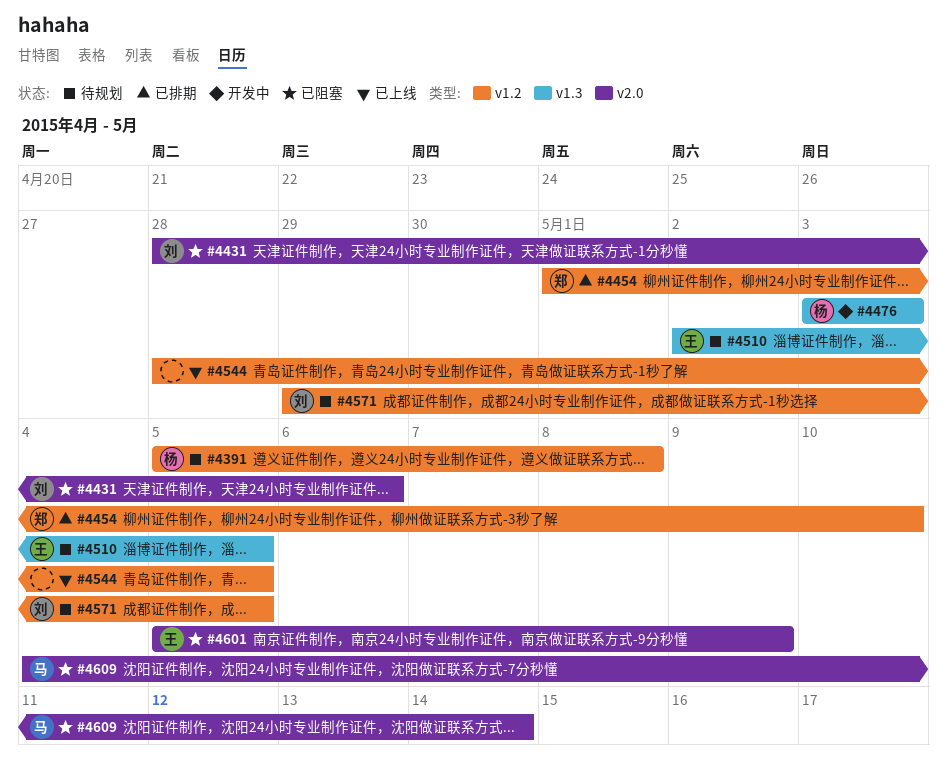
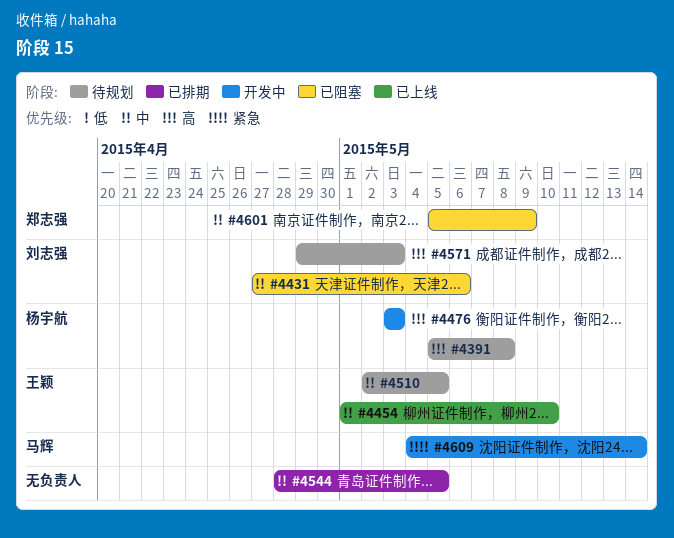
#4431, start: Apr 28 -> Apr 27
#4454, status: 已排期 -> 已上线
#4454, owner: 郑志强 -> 王颖
#4544, status: 已上线 -> 已排期
#4571, due: May 5 -> May 3
#4601, owner: 王颖 -> 郑志强
#4609, status: 已阻塞 -> 开发中

